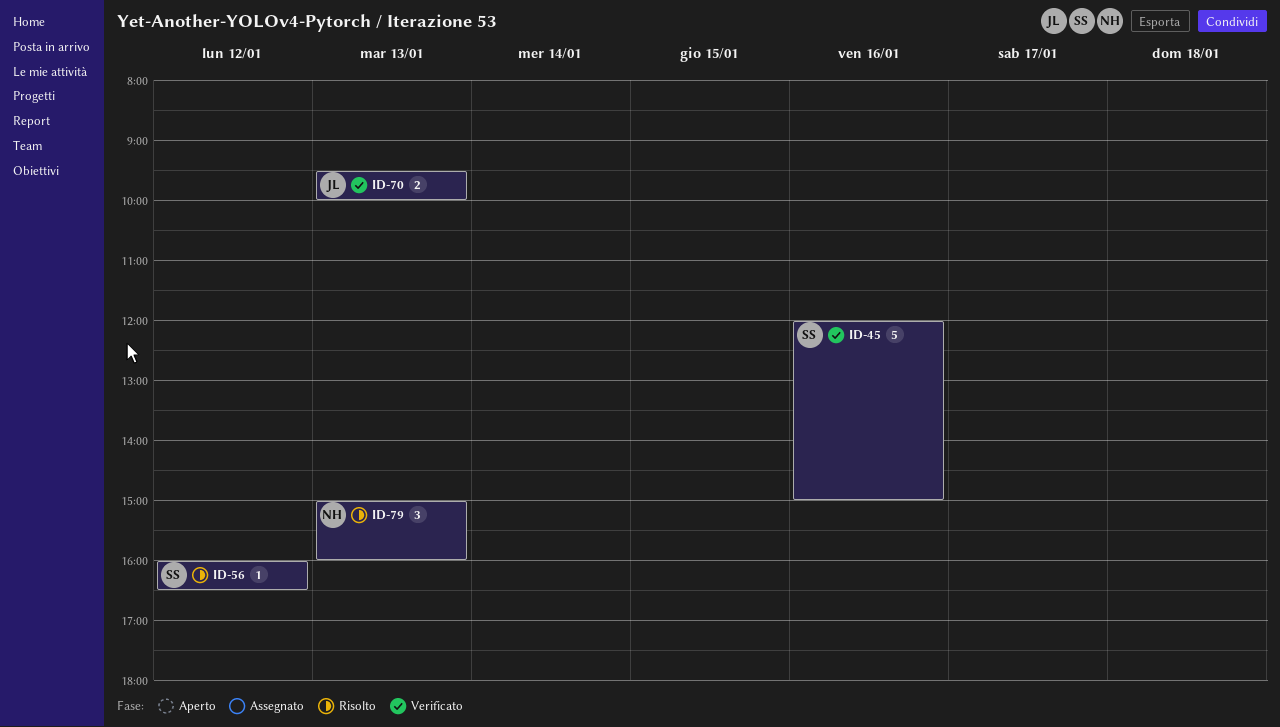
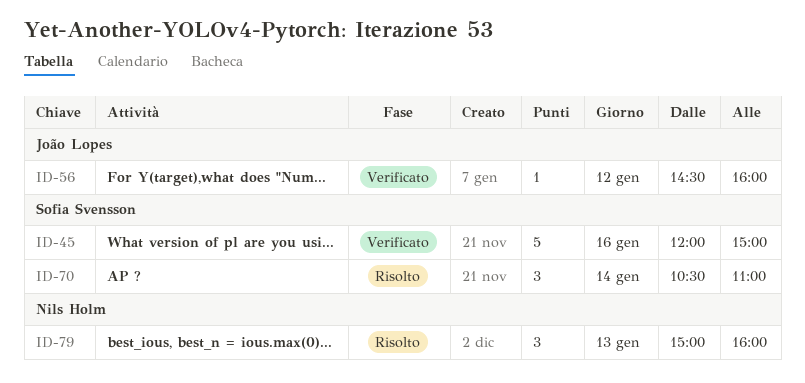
ID-56, status: Risolto -> Verificato
ID-56, owner: Sofia Svensson -> João Lopes
ID-56, begins: 16:00 -> 14:30
ID-56, ends: 16:30 -> 16:00
ID-70, status: Verificato -> Risolto
ID-70, owner: João Lopes -> Sofia Svensson
ID-70, estimate: 2 -> 3
ID-70, day: Jan 13 -> Jan 14
ID-70, begins: 09:30 -> 10:30
ID-70, ends: 10:00 -> 11:00

